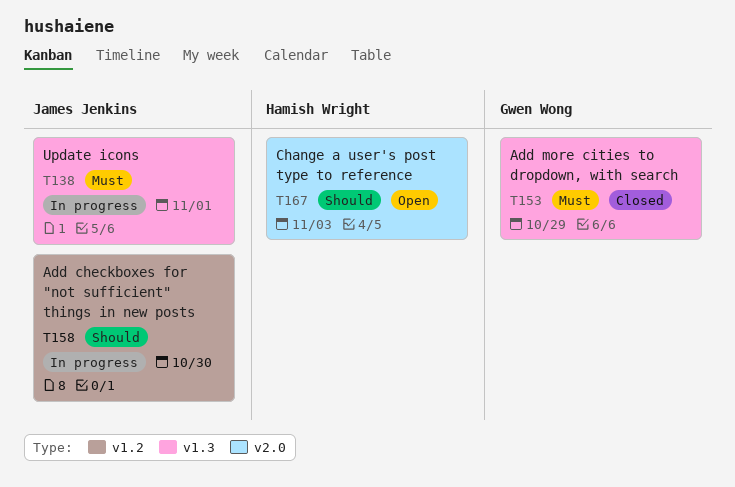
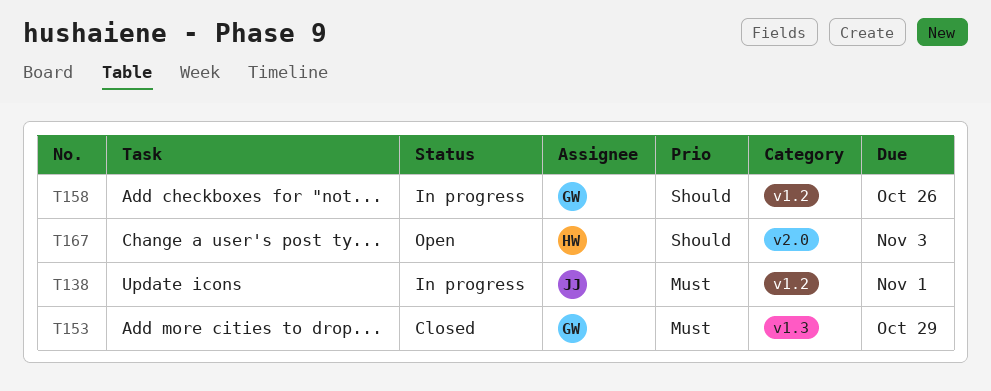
T138, label: v1.3 -> v1.2
T158, owner: James Jenkins -> Gwen Wong
T158, due: Oct 30 -> Oct 26

